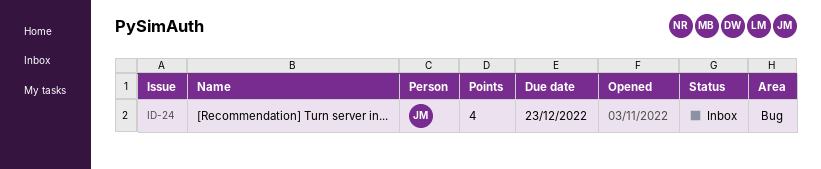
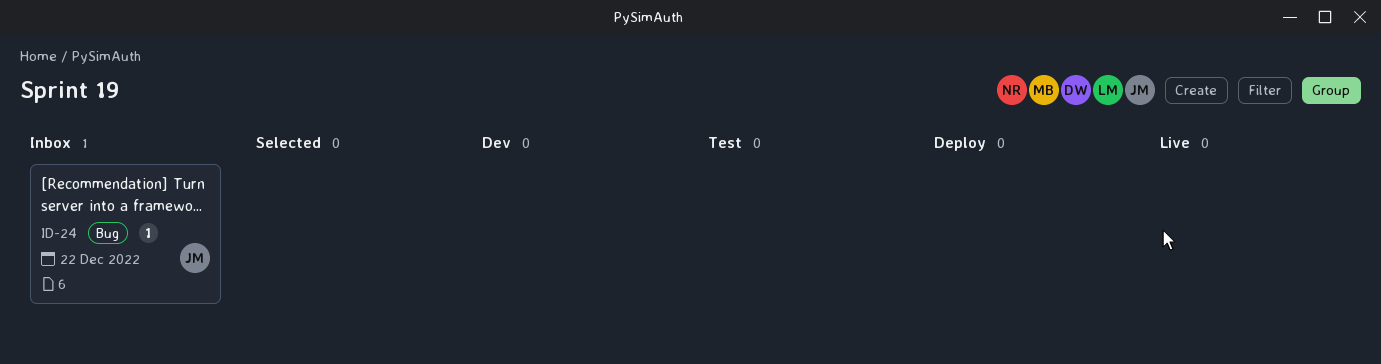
ID-24, estimate: 4 -> 1
ID-24, due: Dec 23 -> Dec 22

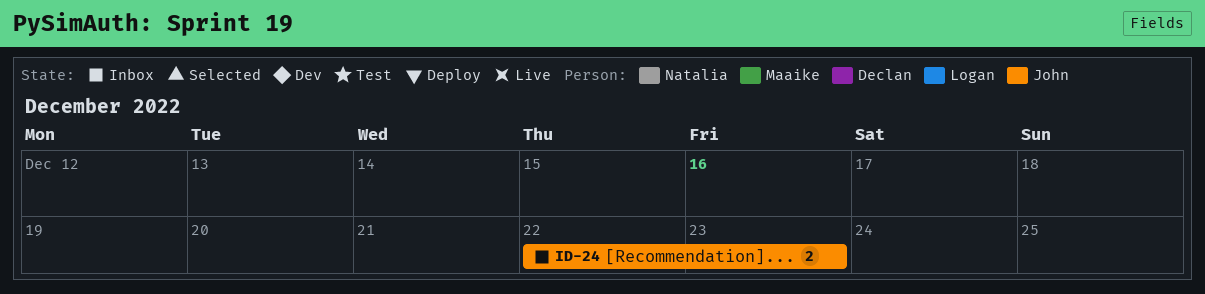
ID-24, estimate: 1 -> 2
ID-24, due: Dec 22 -> Dec 23

